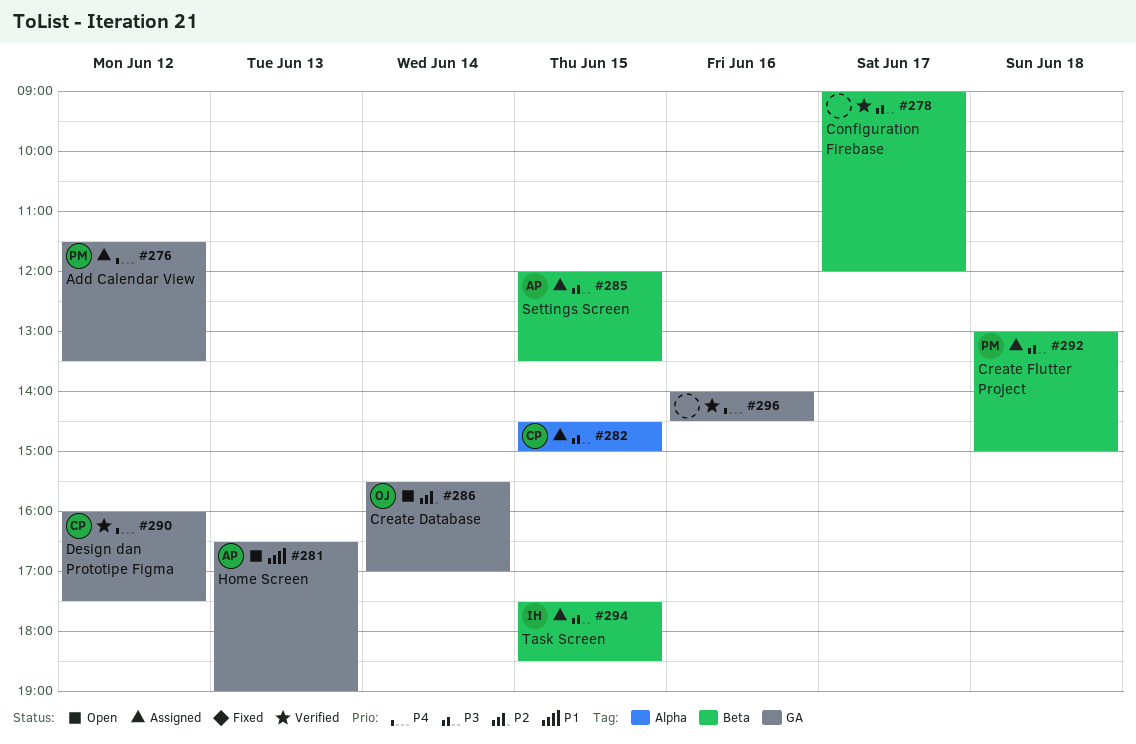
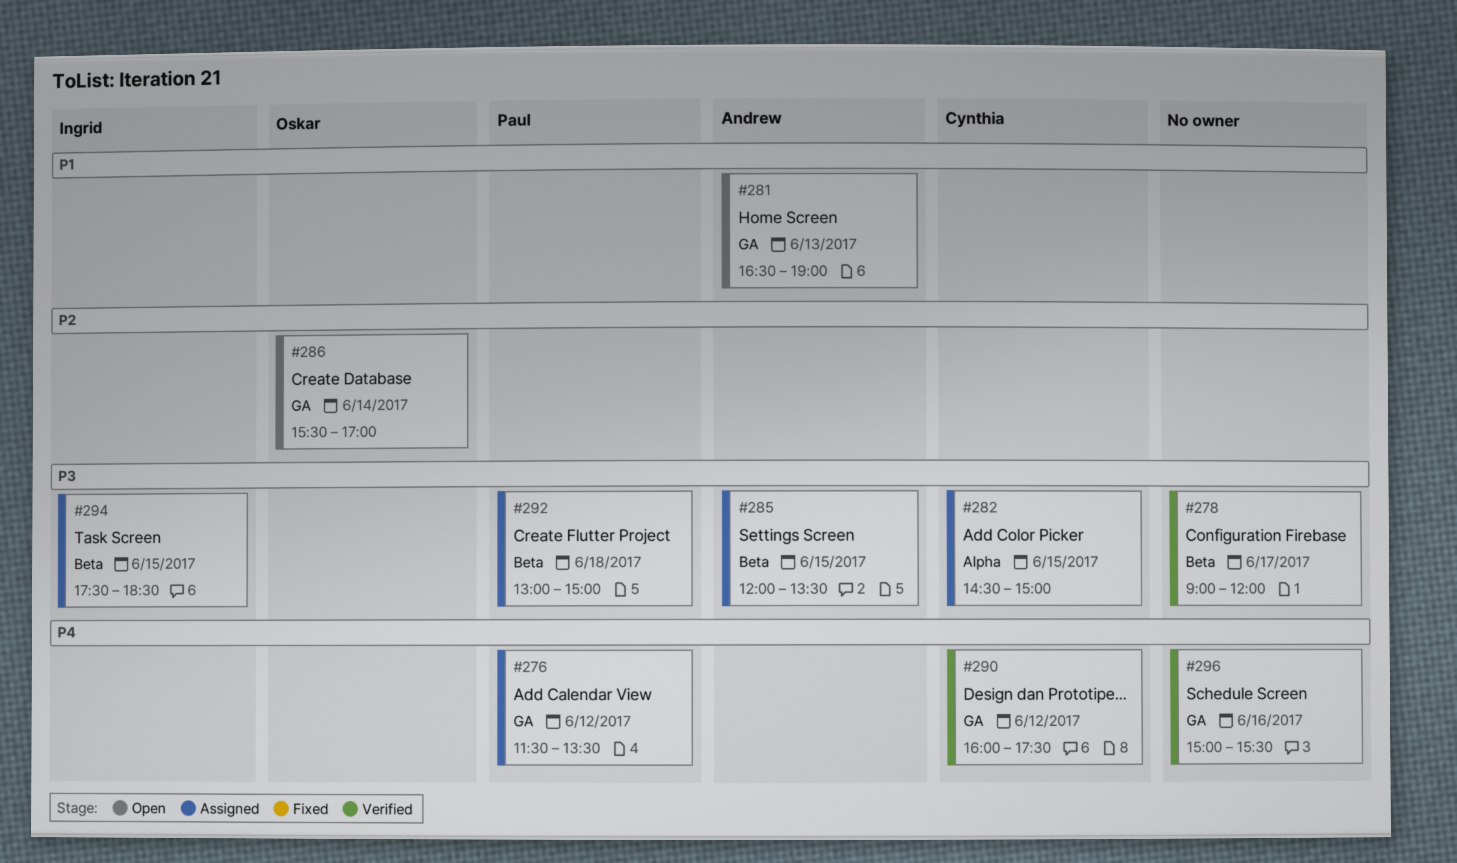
#296, begins: 14:00 -> 15:00
#296, ends: 14:30 -> 15:30

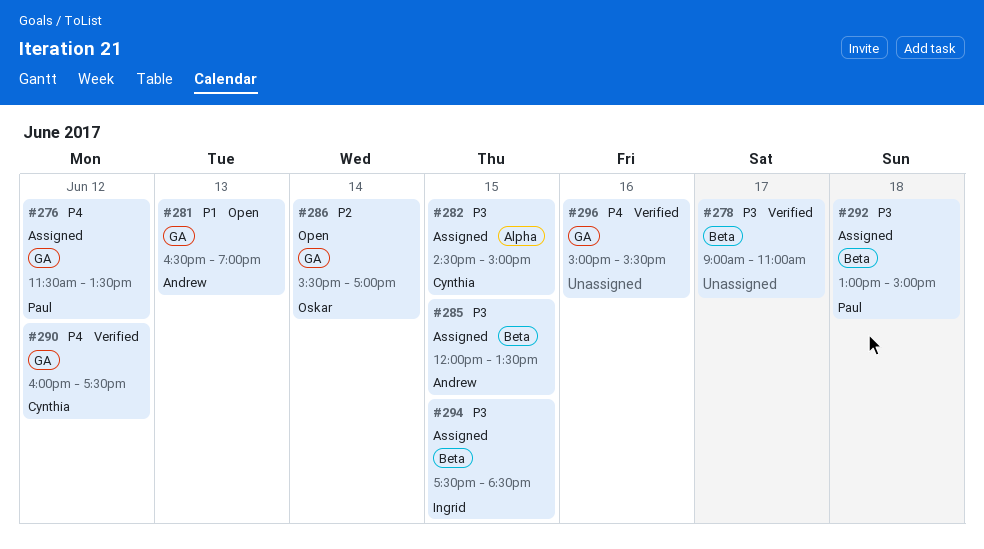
#278, ends: 12:00 -> 11:00

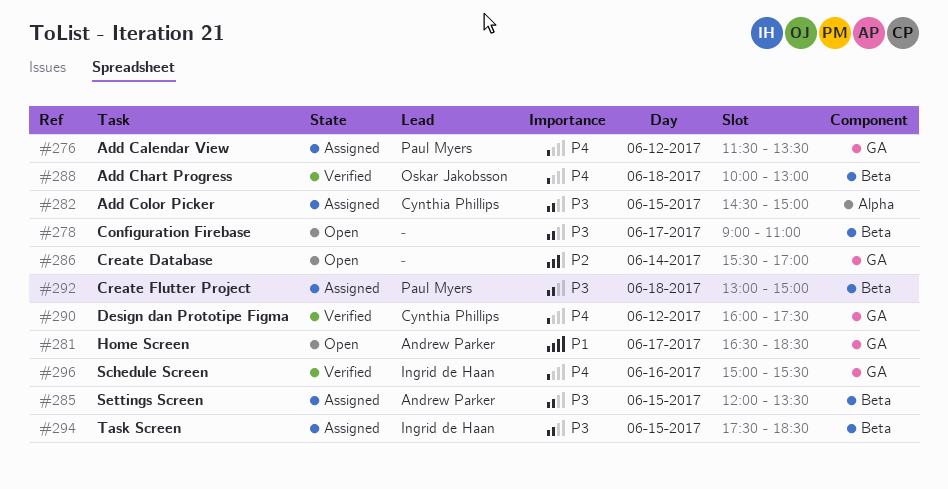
#278, status: Verified -> Open
#281, day: Jun 13 -> Jun 17
#281, ends: 19:00 -> 18:30
#286, owner: Oskar Jakobsson -> none
#288: none -> present
#296, owner: none -> Ingrid de Haan

